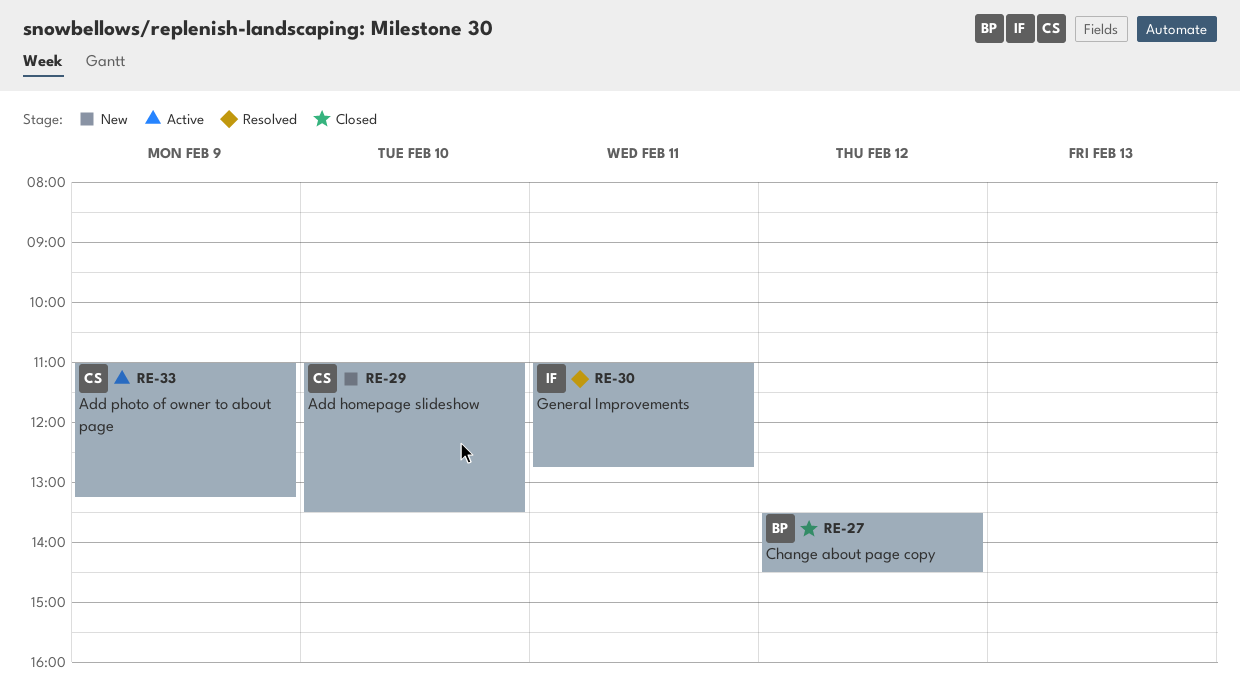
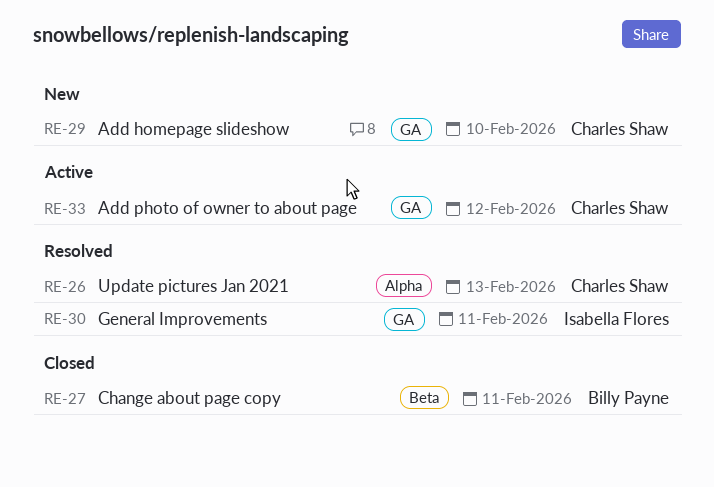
RE-26: none -> present
RE-27, day: Feb 12 -> Feb 11
RE-33, day: Feb 9 -> Feb 12

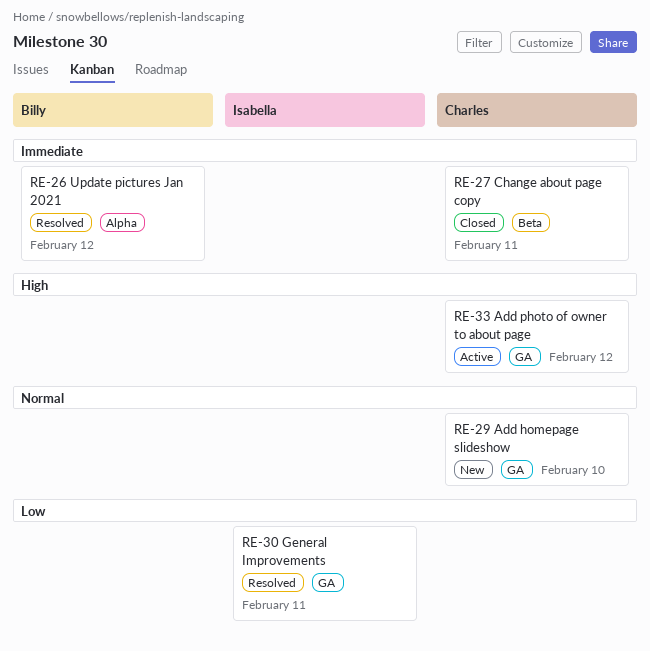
RE-26, owner: Charles Shaw -> Billy Payne
RE-26, day: Feb 13 -> Feb 12
RE-27, owner: Billy Payne -> Charles Shaw

